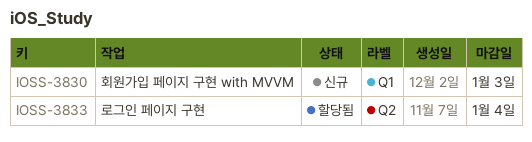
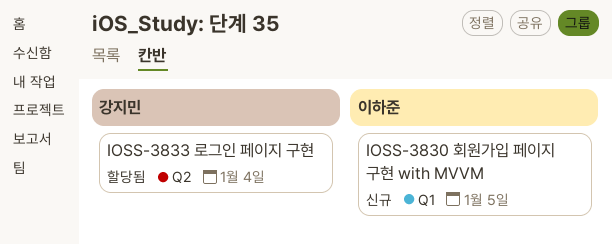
IOSS-3830, due: Jan 3 -> Jan 5

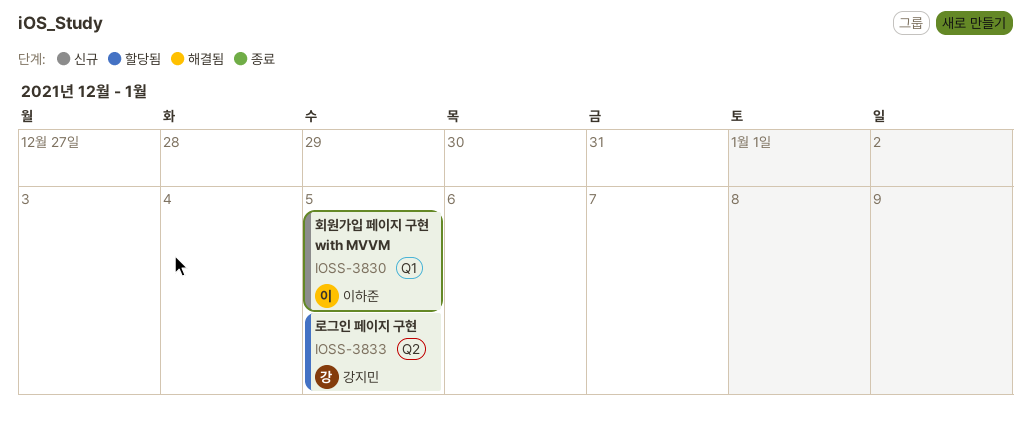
IOSS-3833, due: Jan 4 -> Jan 5

